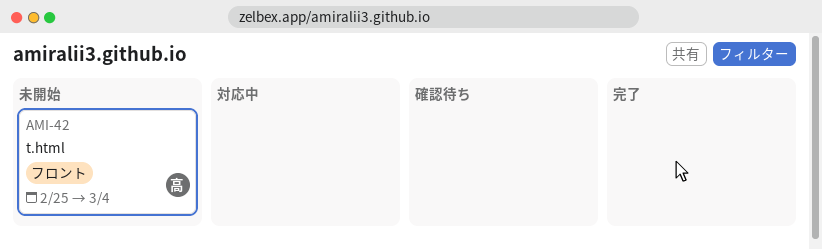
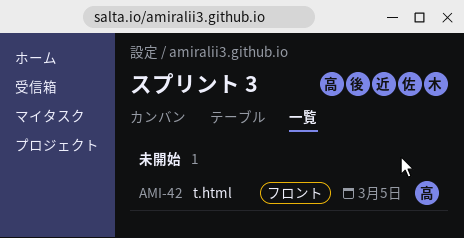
AMI-42, due: Mar 4 -> Mar 5

